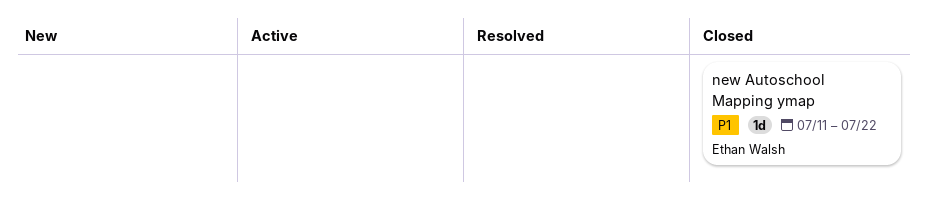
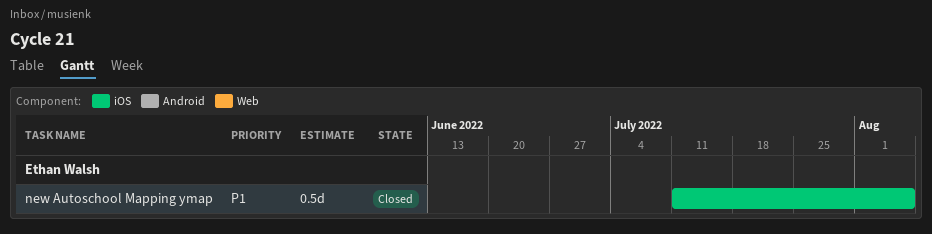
new Autoschool Mapping ymap, estimate: 1d -> 0.5d
new Autoschool Mapping ymap, due: Jul 22 -> Aug 5

